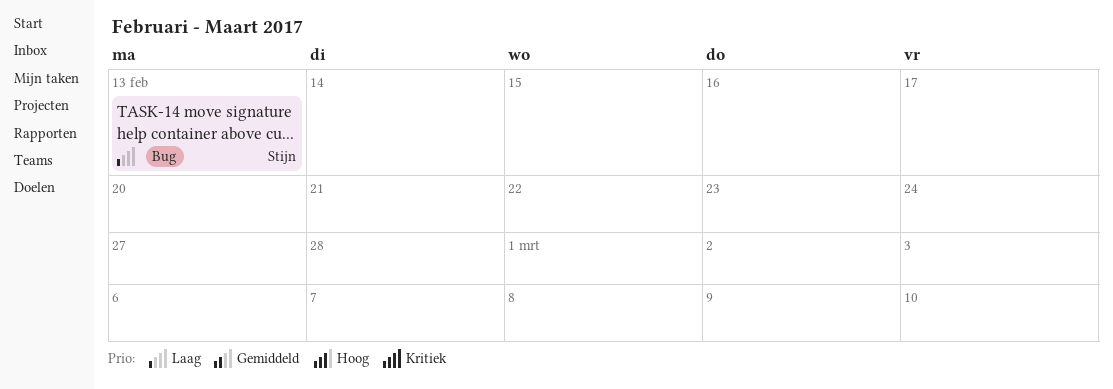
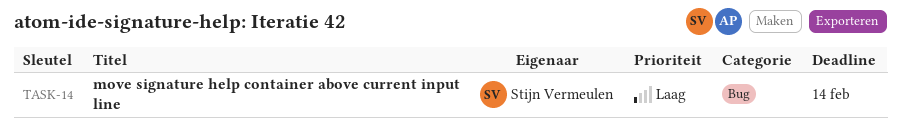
TASK-14, due: Feb 13 -> Feb 14

